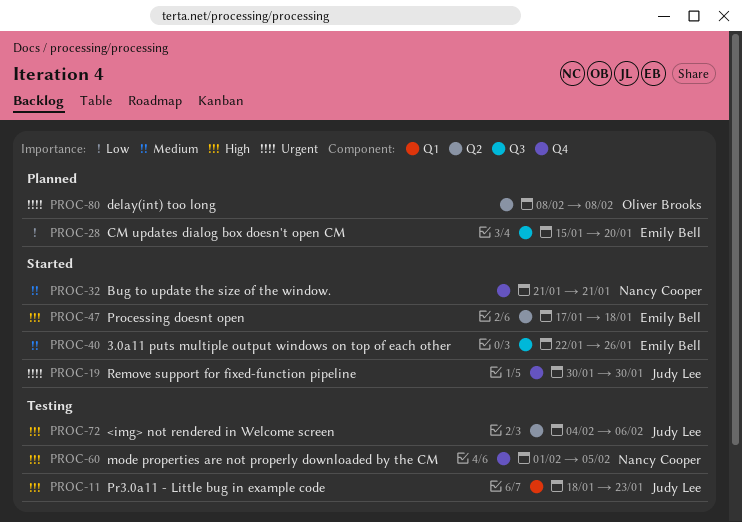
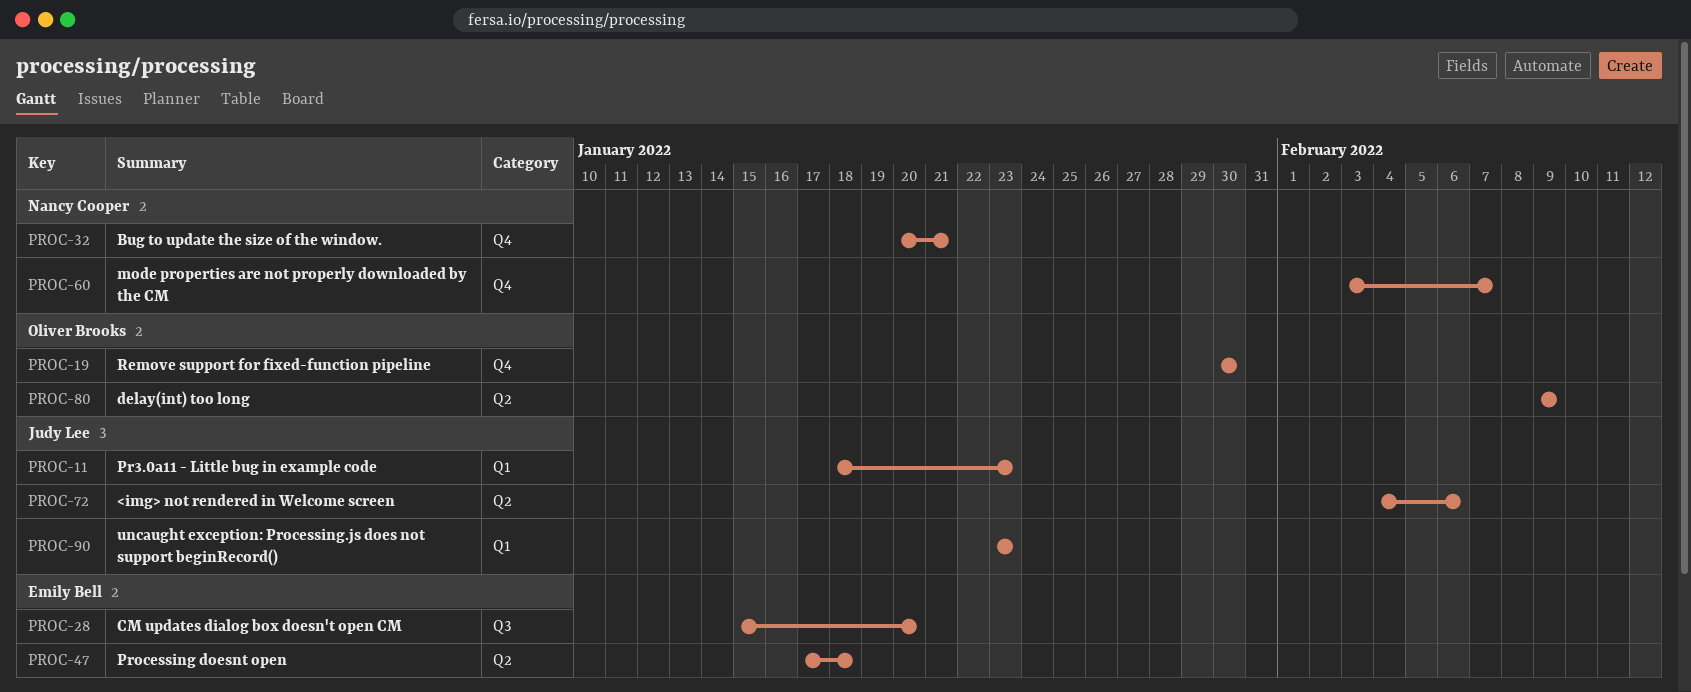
PROC-19, owner: Judy Lee -> Oliver Brooks
PROC-32, start: Jan 21 -> Jan 20
PROC-40: present -> none
PROC-60, start: Feb 1 -> Feb 3
PROC-60, due: Feb 5 -> Feb 7
PROC-80, start: Feb 8 -> Feb 9
PROC-80, due: Feb 8 -> Feb 9
PROC-90: none -> present

